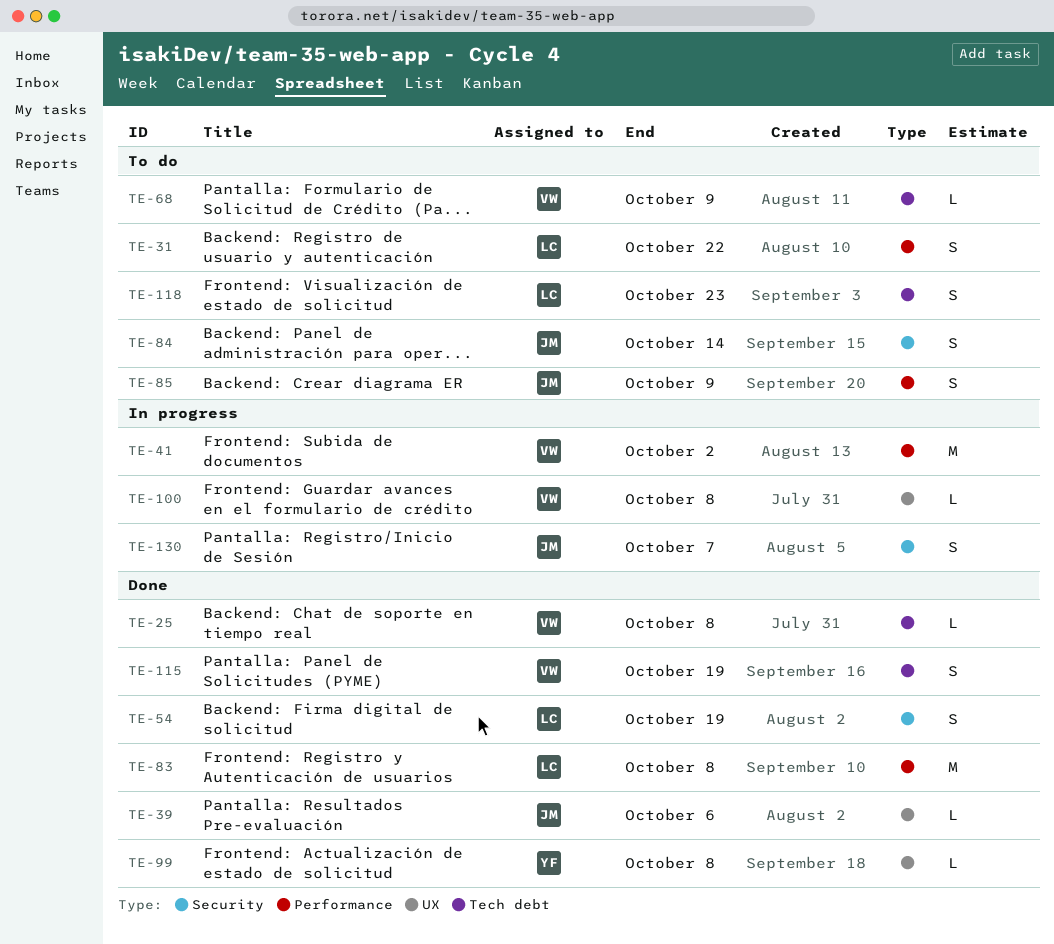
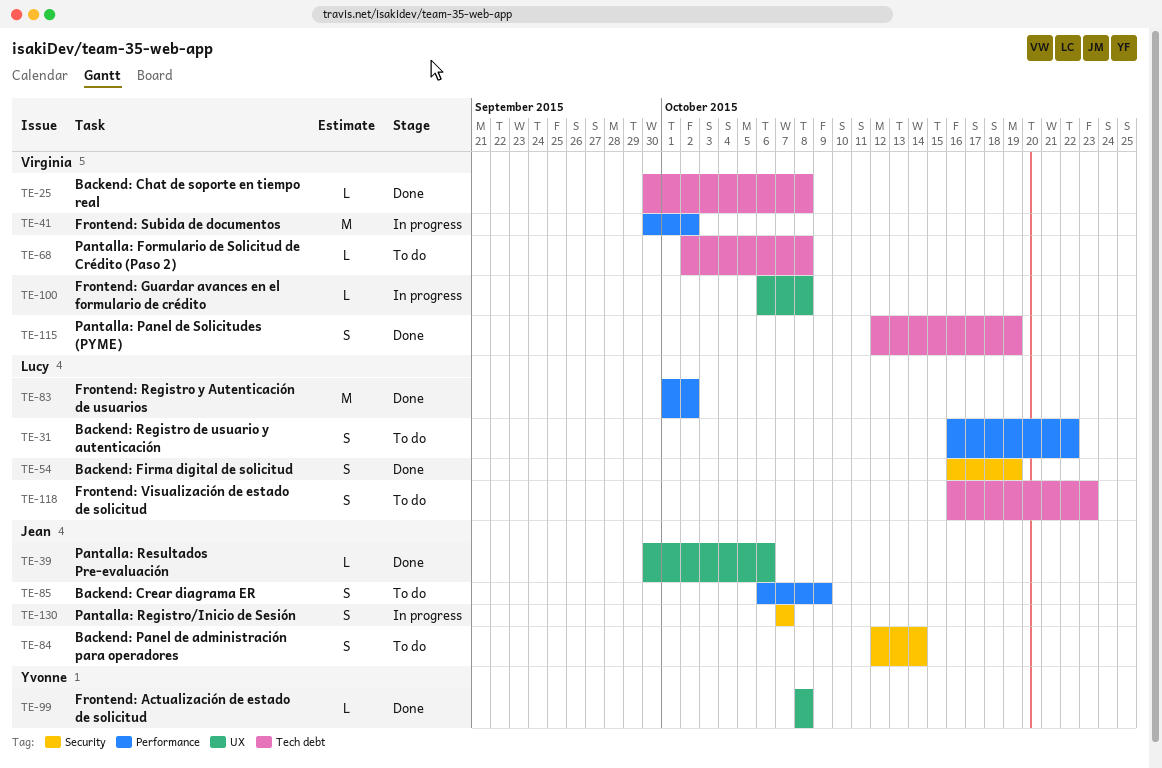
TE-68, due: Oct 9 -> Oct 8
TE-83, due: Oct 8 -> Oct 2

